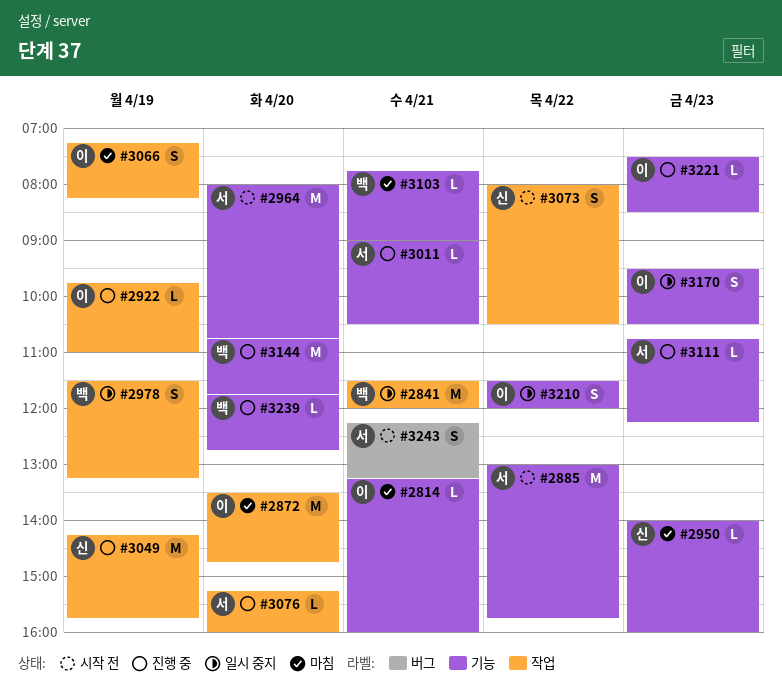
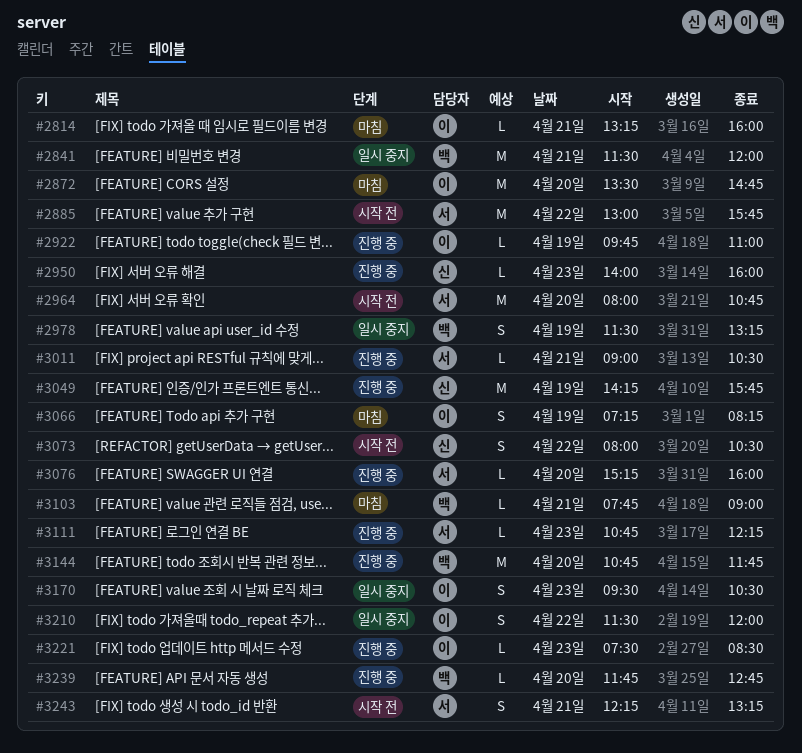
#2950, status: 마침 -> 진행 중

